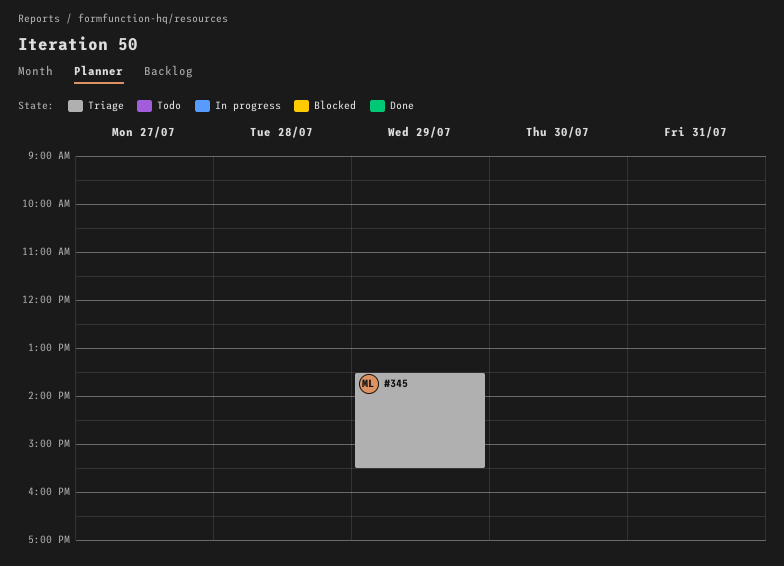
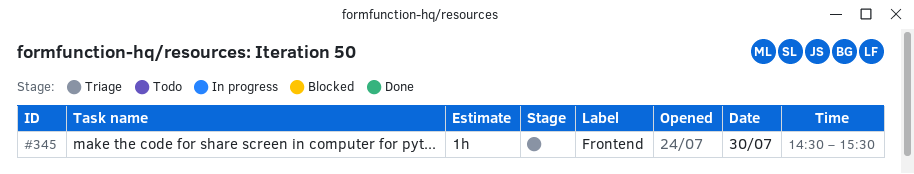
#345, day: Jul 29 -> Jul 30
#345, begins: 13:30 -> 14:30

